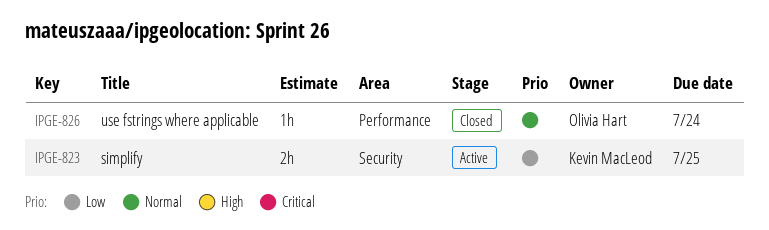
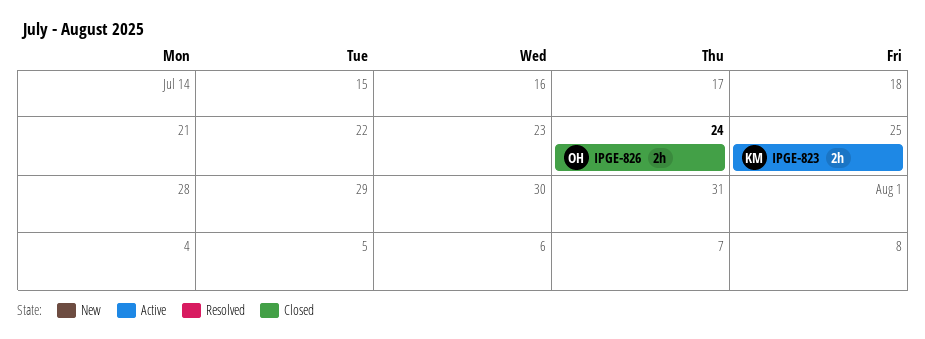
IPGE-826, estimate: 1h -> 2h

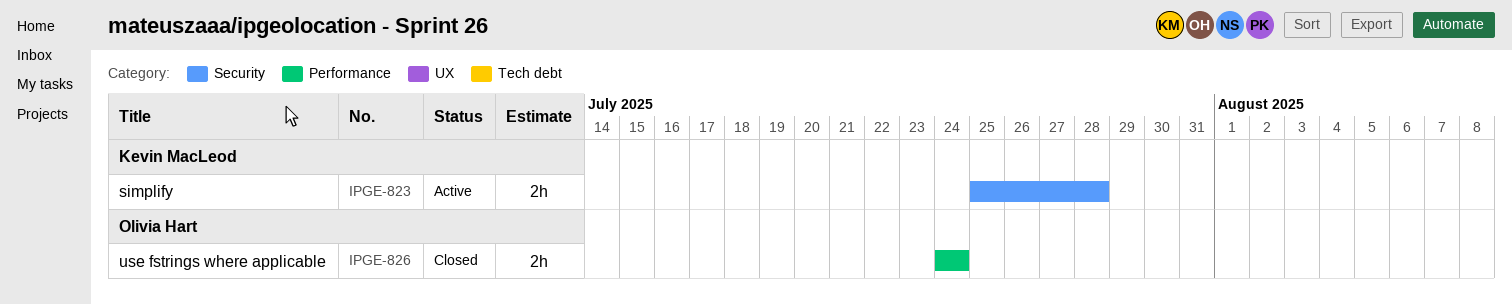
IPGE-823, due: Jul 25 -> Jul 28

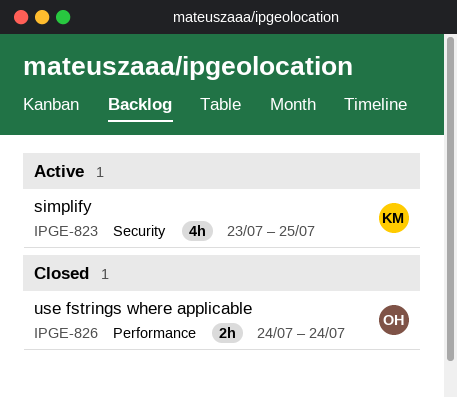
IPGE-823, estimate: 2h -> 4h
IPGE-823, start: Jul 25 -> Jul 23
IPGE-823, due: Jul 28 -> Jul 25

